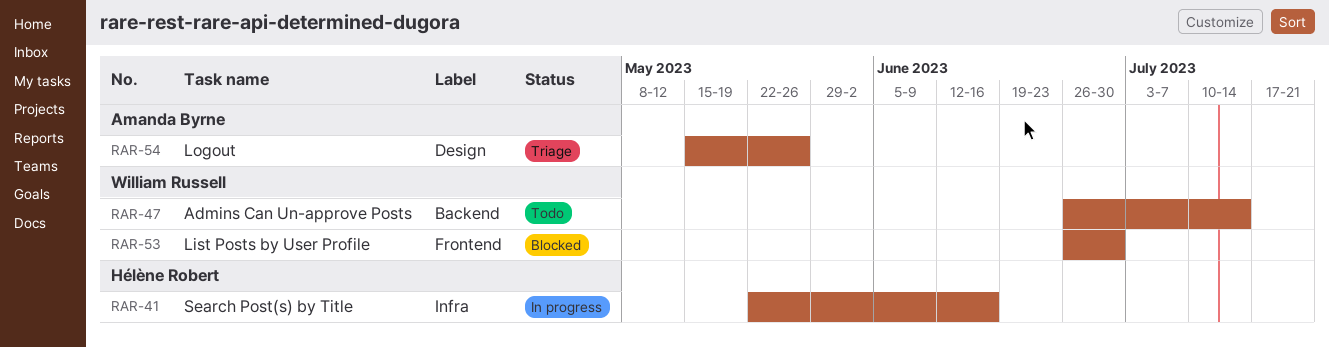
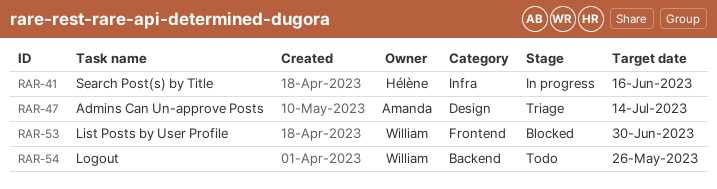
RAR-47, status: Todo -> Triage
RAR-47, owner: William Russell -> Amanda Byrne
RAR-47, label: Backend -> Design
RAR-54, status: Triage -> Todo
RAR-54, owner: Amanda Byrne -> William Russell
RAR-54, label: Design -> Backend

